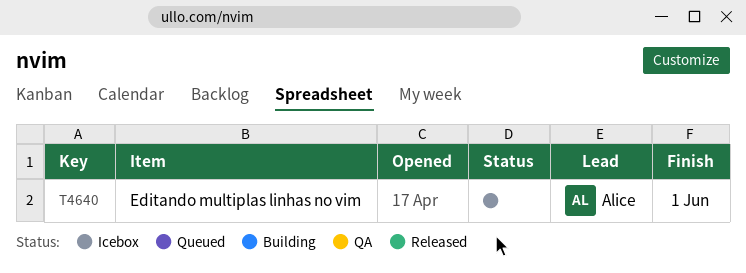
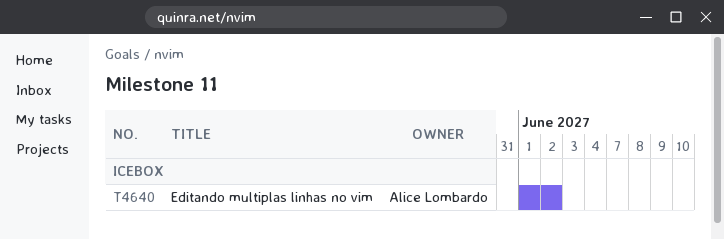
T4640, due: Jun 1 -> Jun 2

